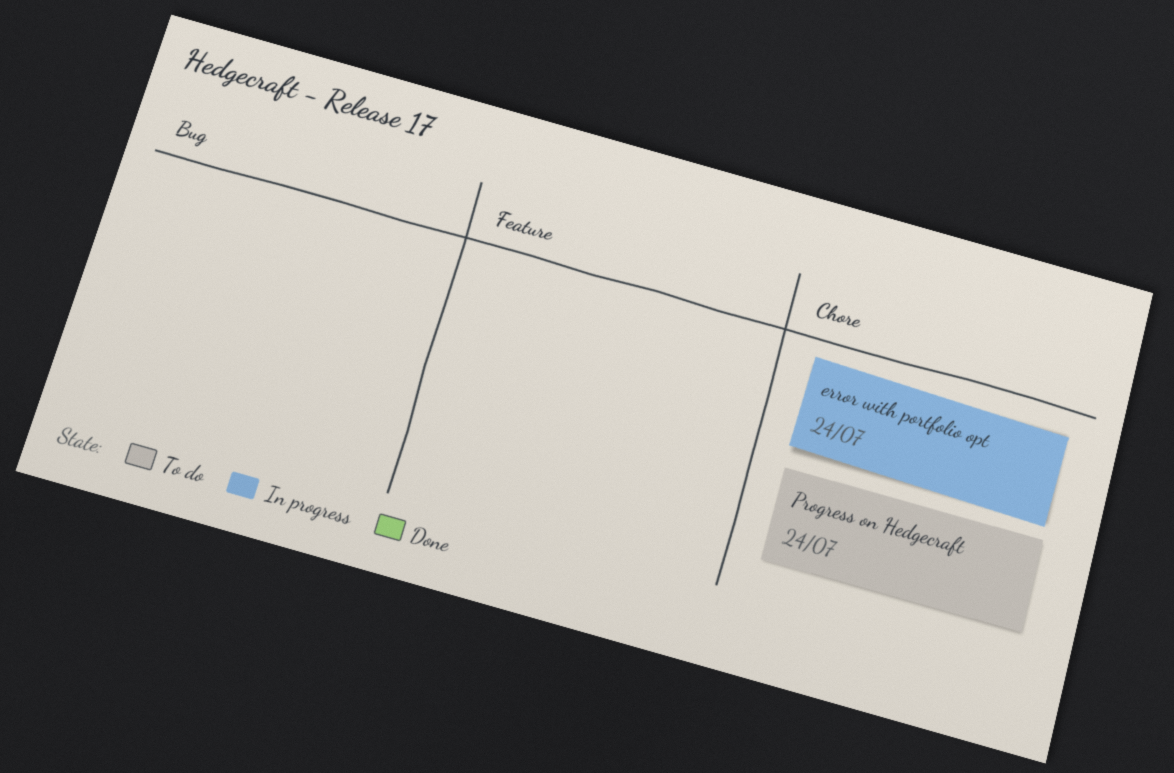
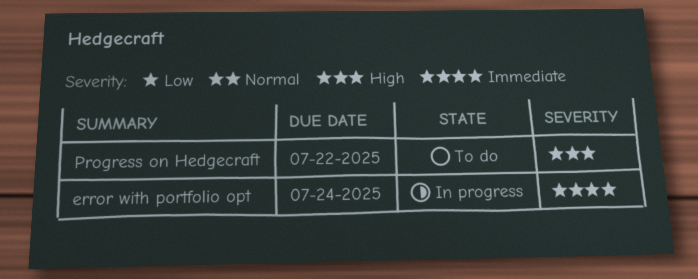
Progress on Hedgecraft, due: Jul 24 -> Jul 22

